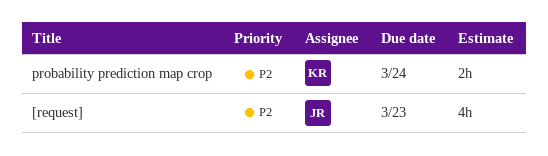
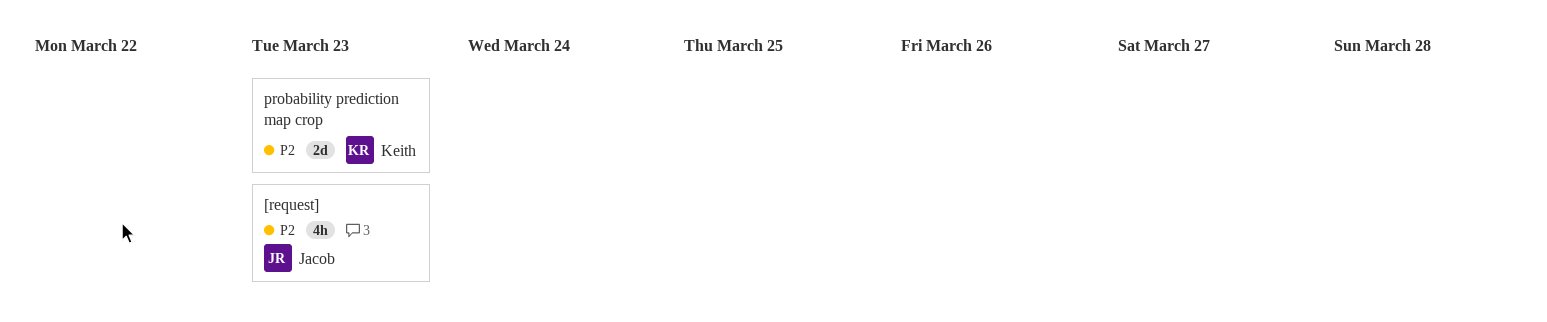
probability prediction map crop, estimate: 2h -> 2d
probability prediction map crop, due: Mar 24 -> Mar 23

